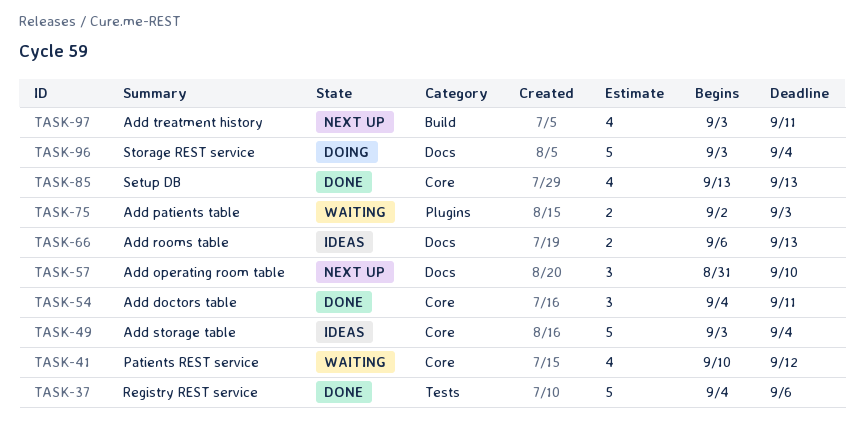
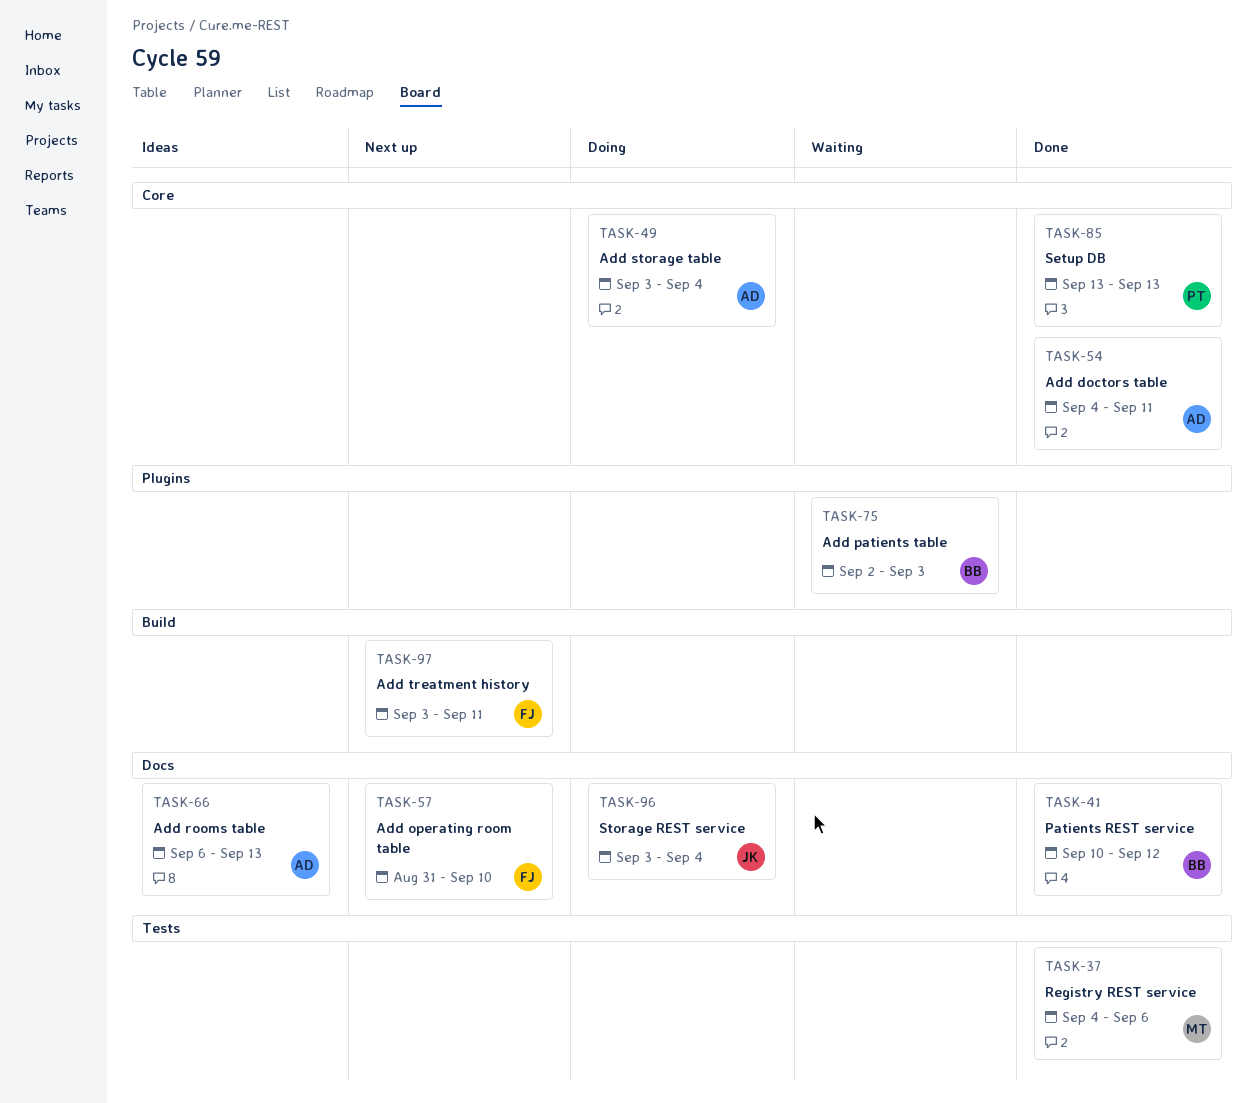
TASK-41, status: Waiting -> Done
TASK-41, label: Core -> Docs
TASK-49, status: Ideas -> Doing

